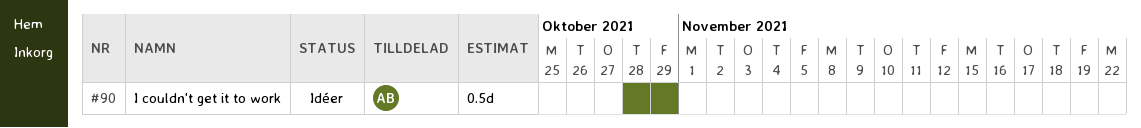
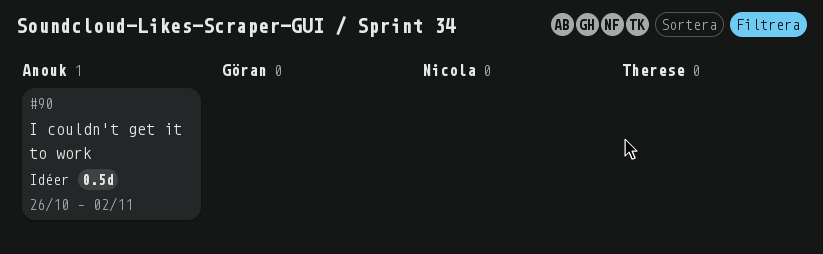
#90, start: Oct 28 -> Oct 26
#90, due: Oct 29 -> Nov 2

